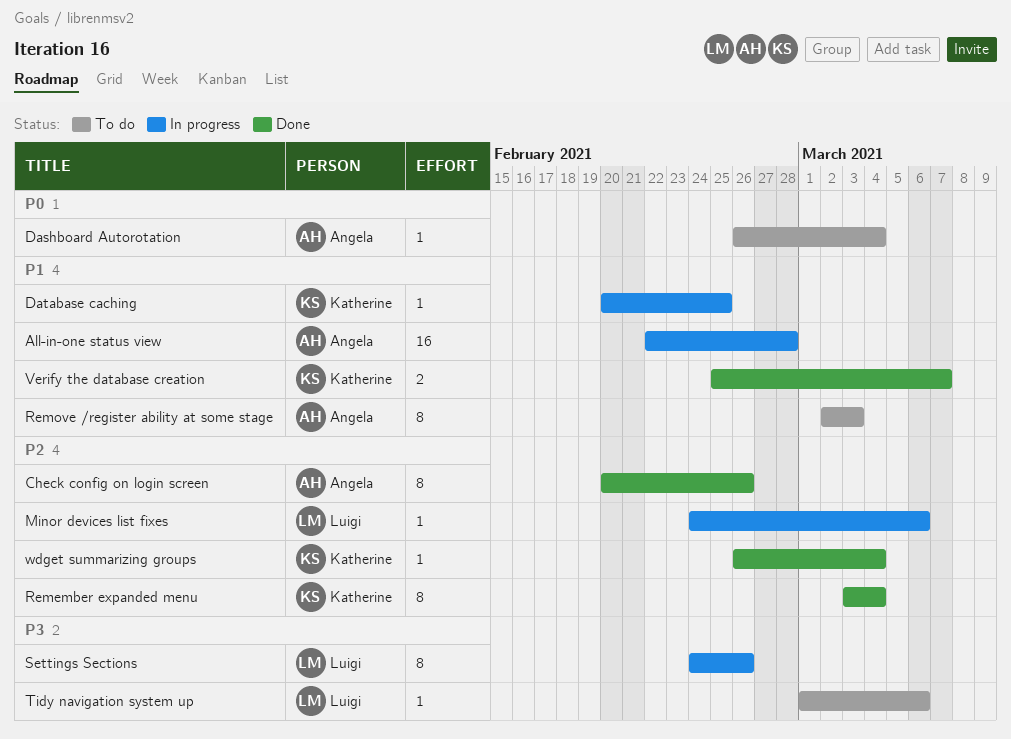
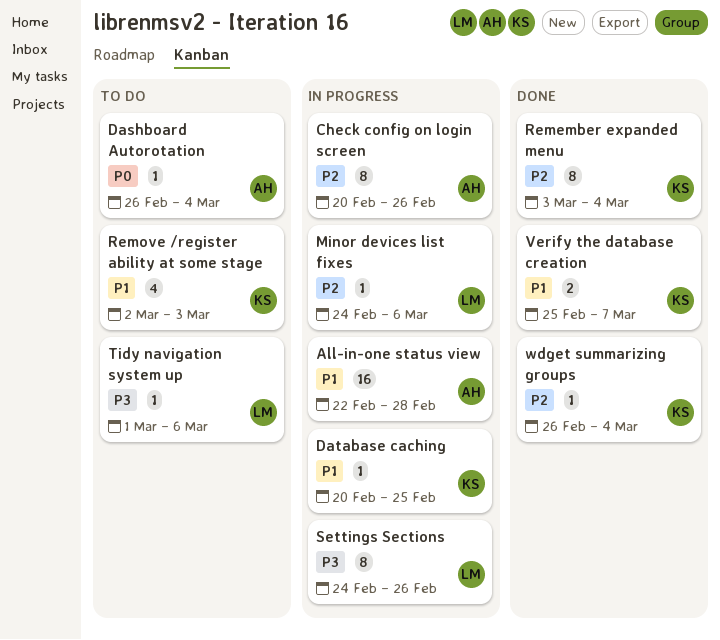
Check config on login screen, status: Done -> In progress
Remove /register ability at some stage, owner: Angela -> Katherine
Remove /register ability at some stage, estimate: 8 -> 4

